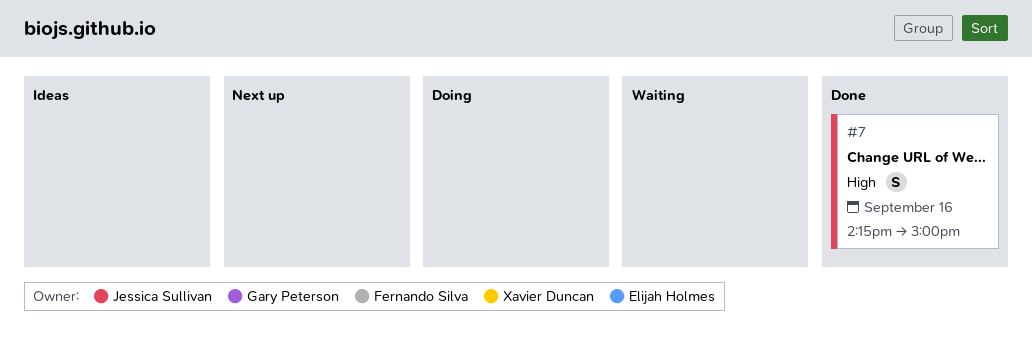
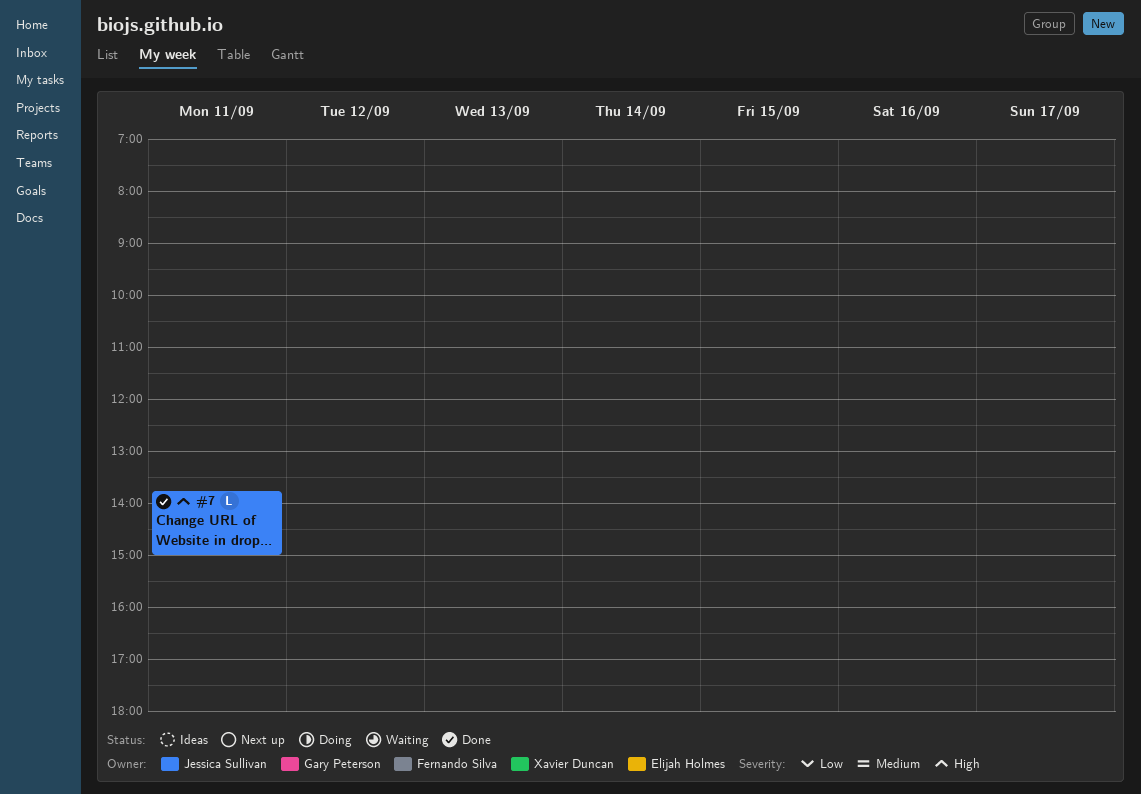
#7, estimate: S -> L
#7, day: Sep 16 -> Sep 11
#7, begins: 14:15 -> 13:45

